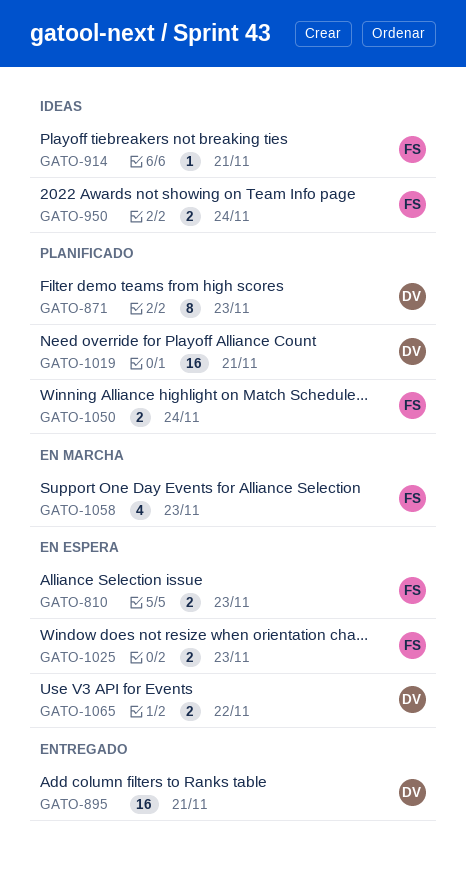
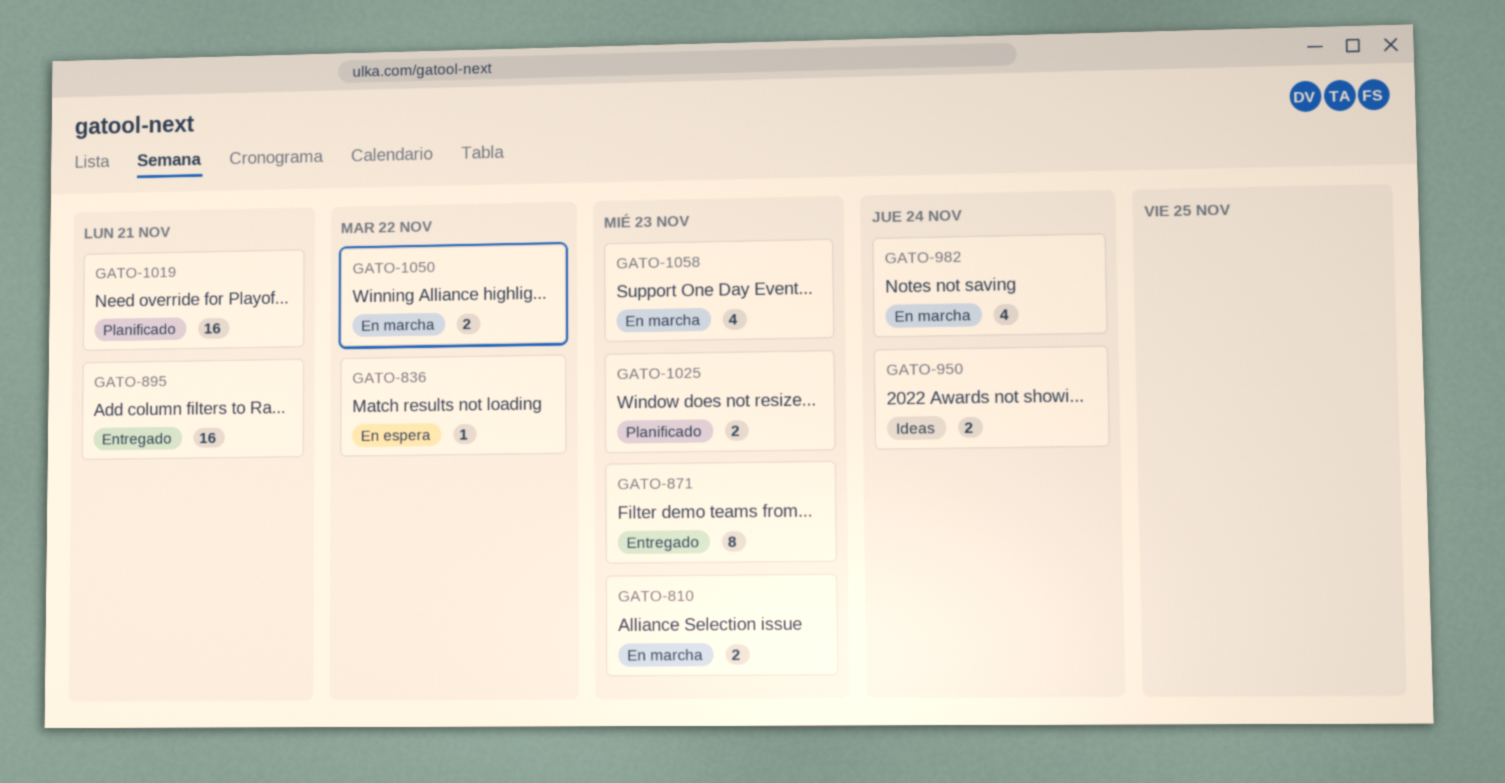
GATO-810, status: En espera -> En marcha
GATO-836: none -> present
GATO-871, status: Planificado -> Entregado
GATO-914: present -> none
GATO-982: none -> present
GATO-1025, status: En espera -> Planificado
GATO-1050, status: Planificado -> En marcha
GATO-1050, due: Nov 24 -> Nov 22
GATO-1065: present -> none

